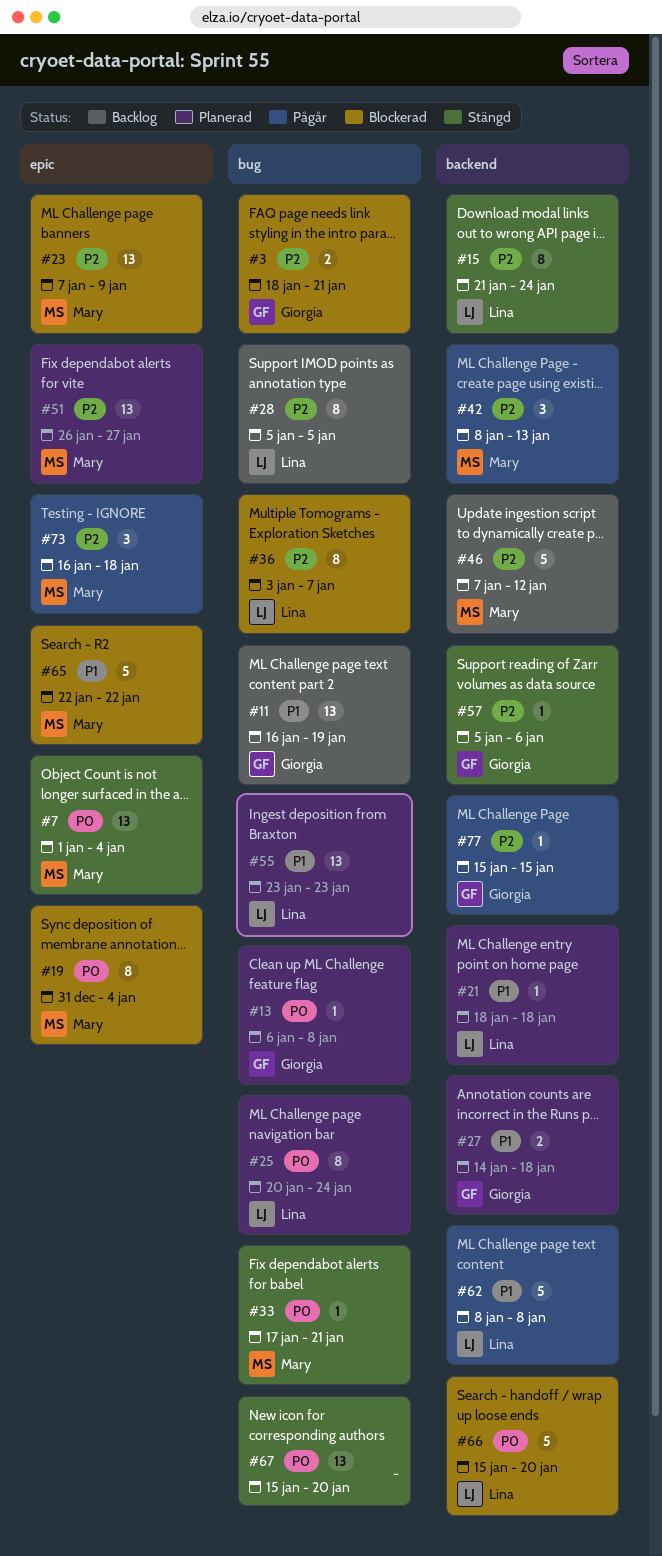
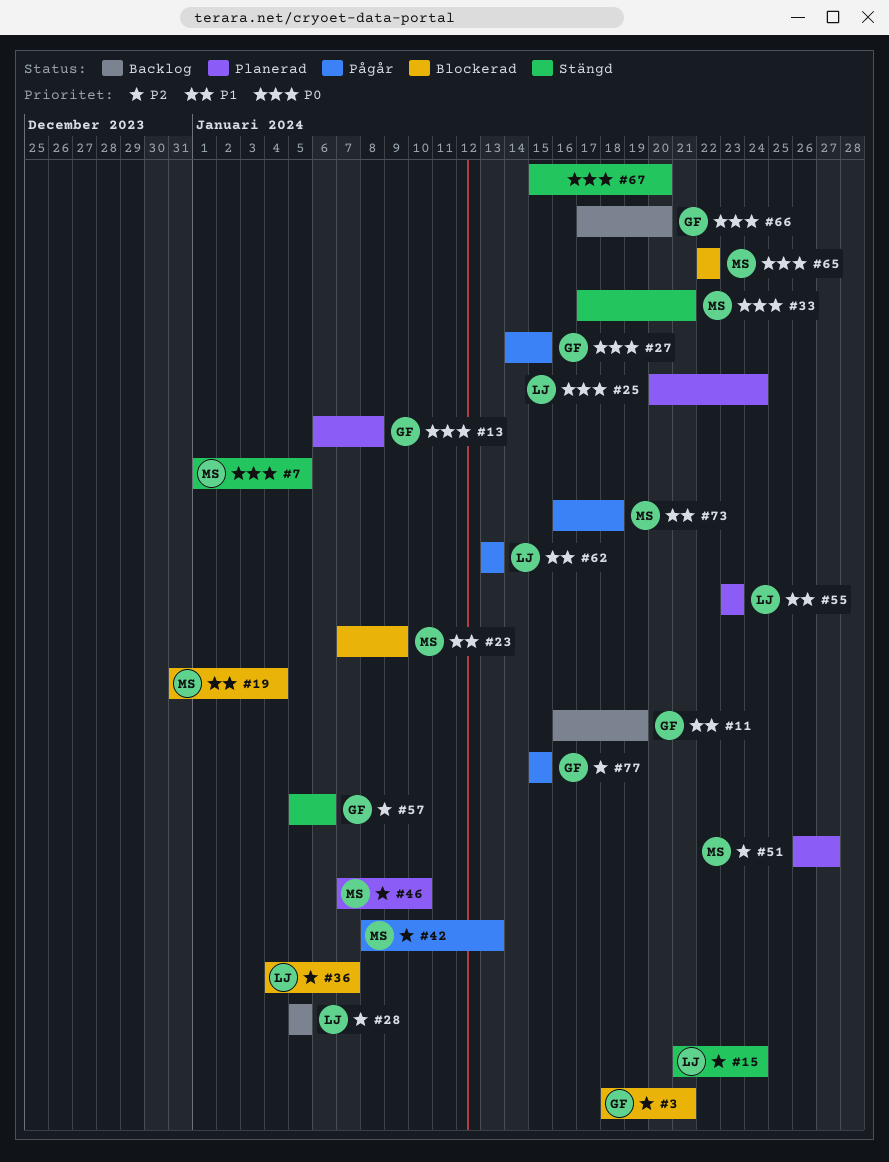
#7, due: Jan 4 -> Jan 5
#19, priority: P0 -> P1
#21: present -> none
#23, priority: P2 -> P1
#27, status: Planerad -> Pågår
#27, priority: P1 -> P0
#27, due: Jan 18 -> Jan 15
#36, start: Jan 3 -> Jan 4
#46, status: Backlog -> Planerad
#46, due: Jan 12 -> Jan 10
#62, start: Jan 8 -> Jan 13
#62, due: Jan 8 -> Jan 13
#65, priority: P1 -> P0
#66, status: Blockerad -> Backlog
#66, owner: Lina -> Giorgia
#66, start: Jan 15 -> Jan 17
#73, priority: P2 -> P1

